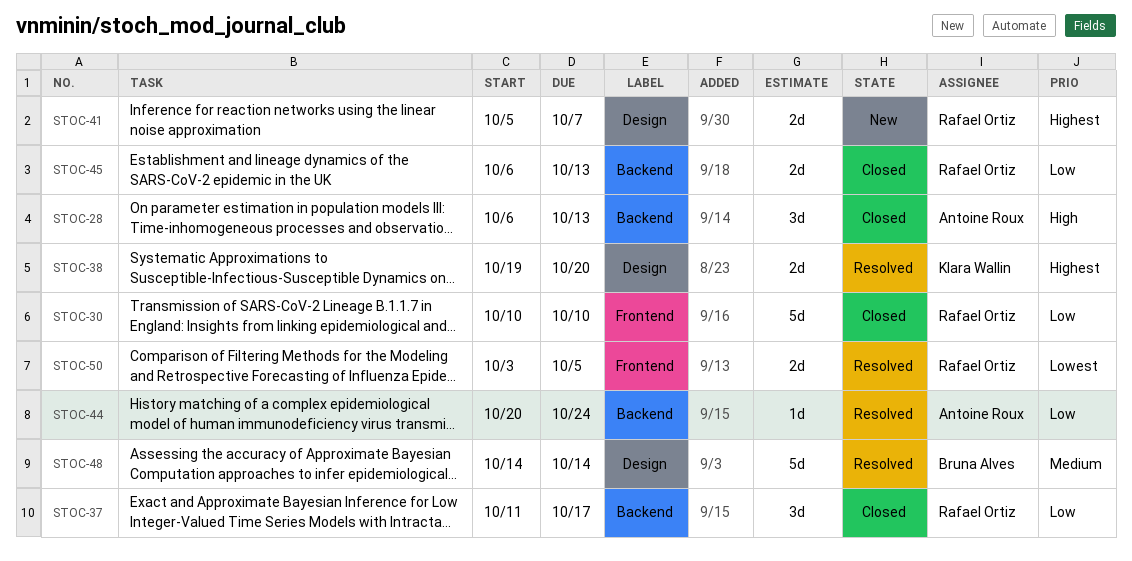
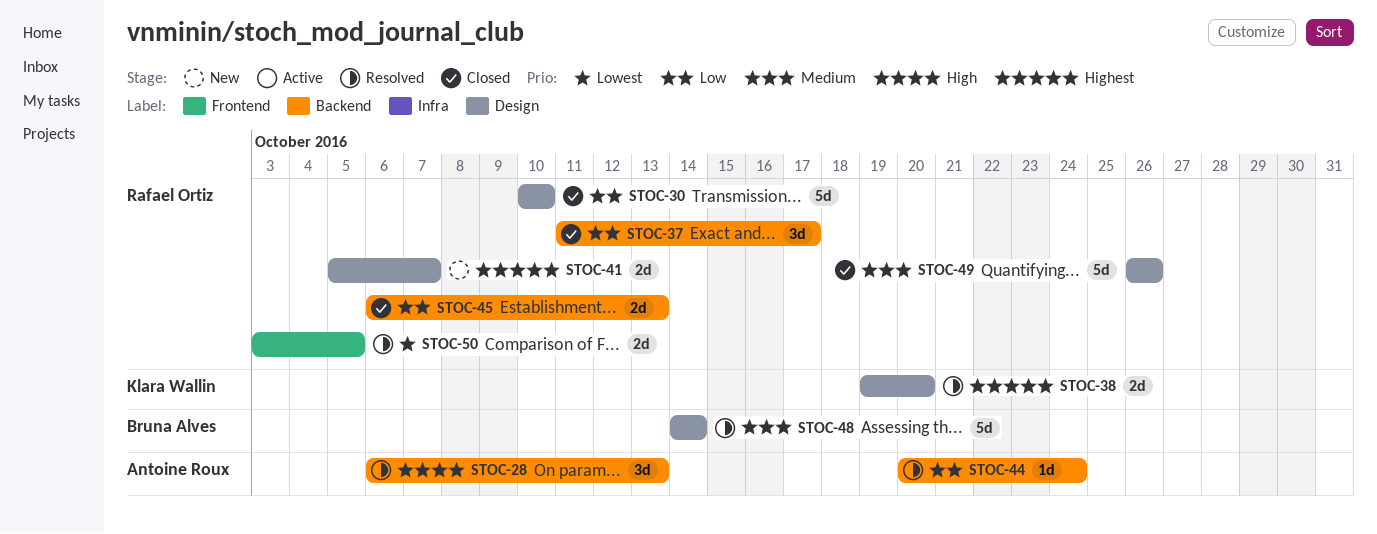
STOC-28, status: Closed -> Resolved
STOC-30, label: Frontend -> Design
STOC-49: none -> present

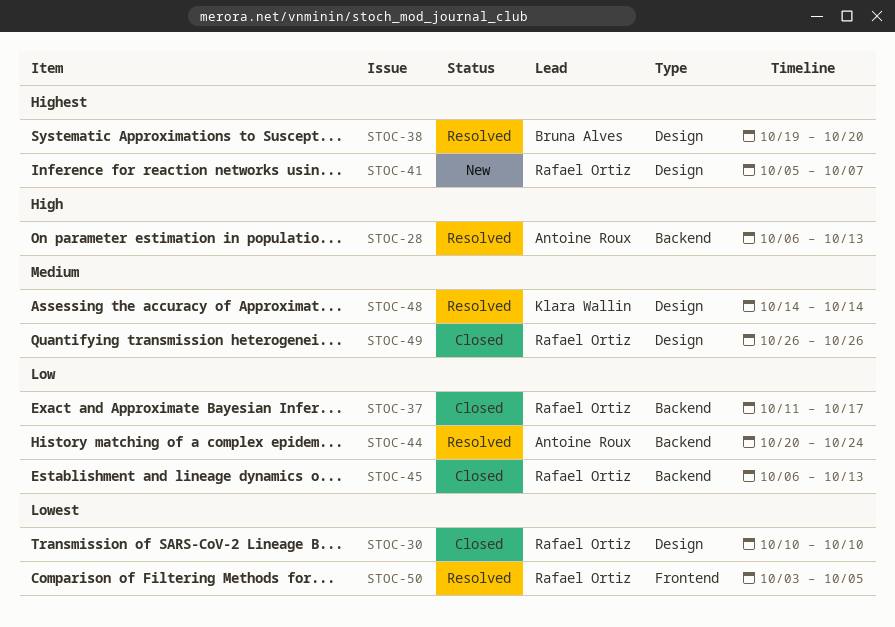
STOC-30, priority: Low -> Lowest
STOC-38, owner: Klara Wallin -> Bruna Alves
STOC-48, owner: Bruna Alves -> Klara Wallin

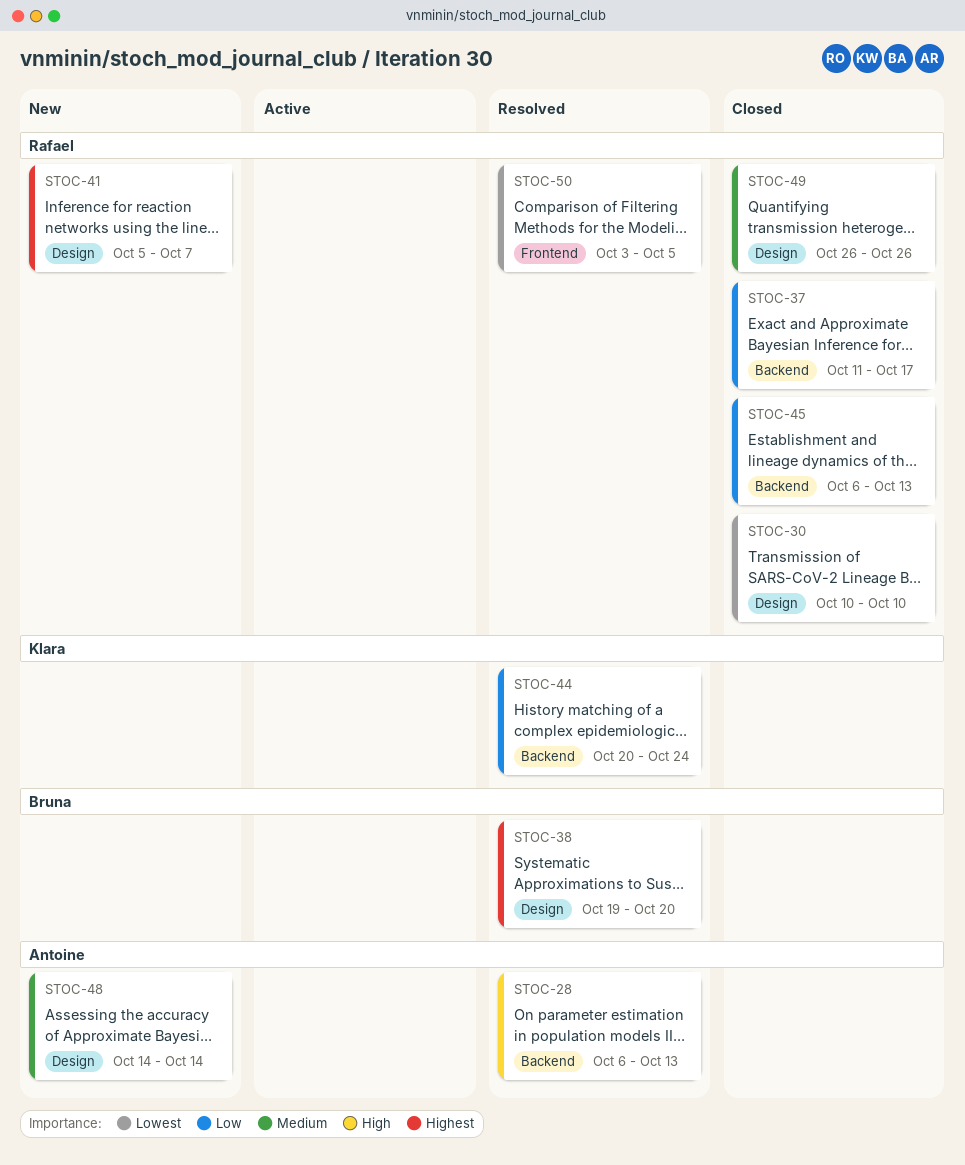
STOC-44, owner: Antoine Roux -> Klara Wallin
STOC-48, status: Resolved -> New
STOC-48, owner: Klara Wallin -> Antoine Roux

